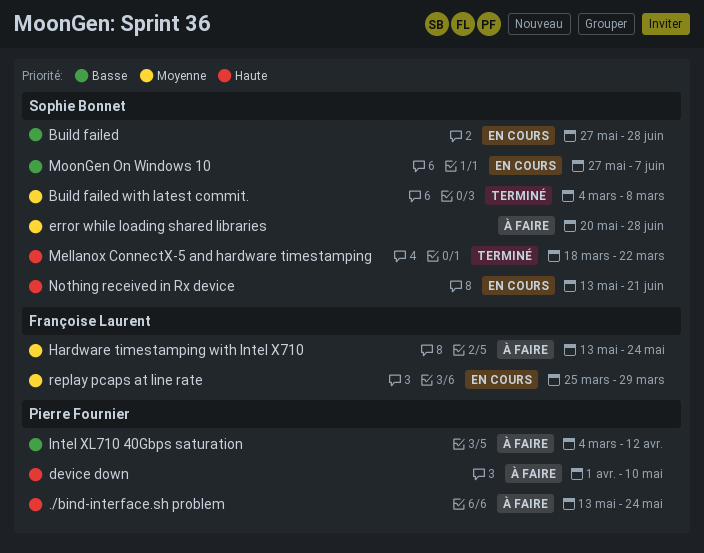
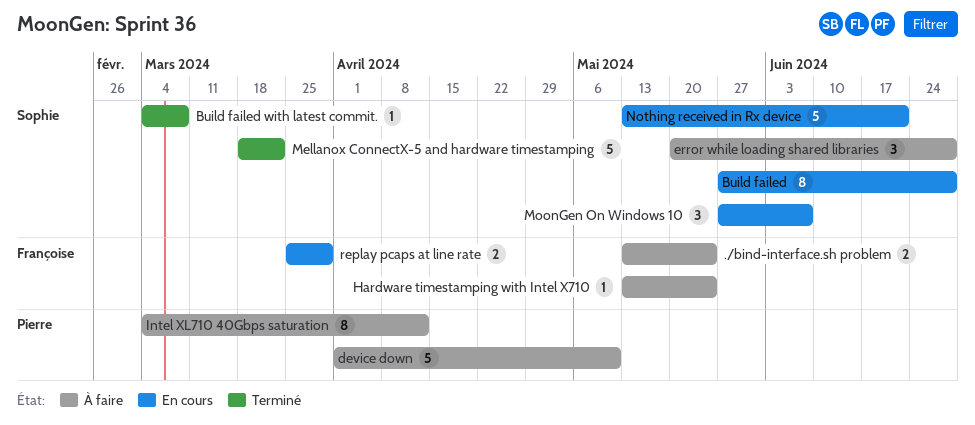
./bind-interface.sh problem, owner: Pierre Fournier -> Françoise Laurent

